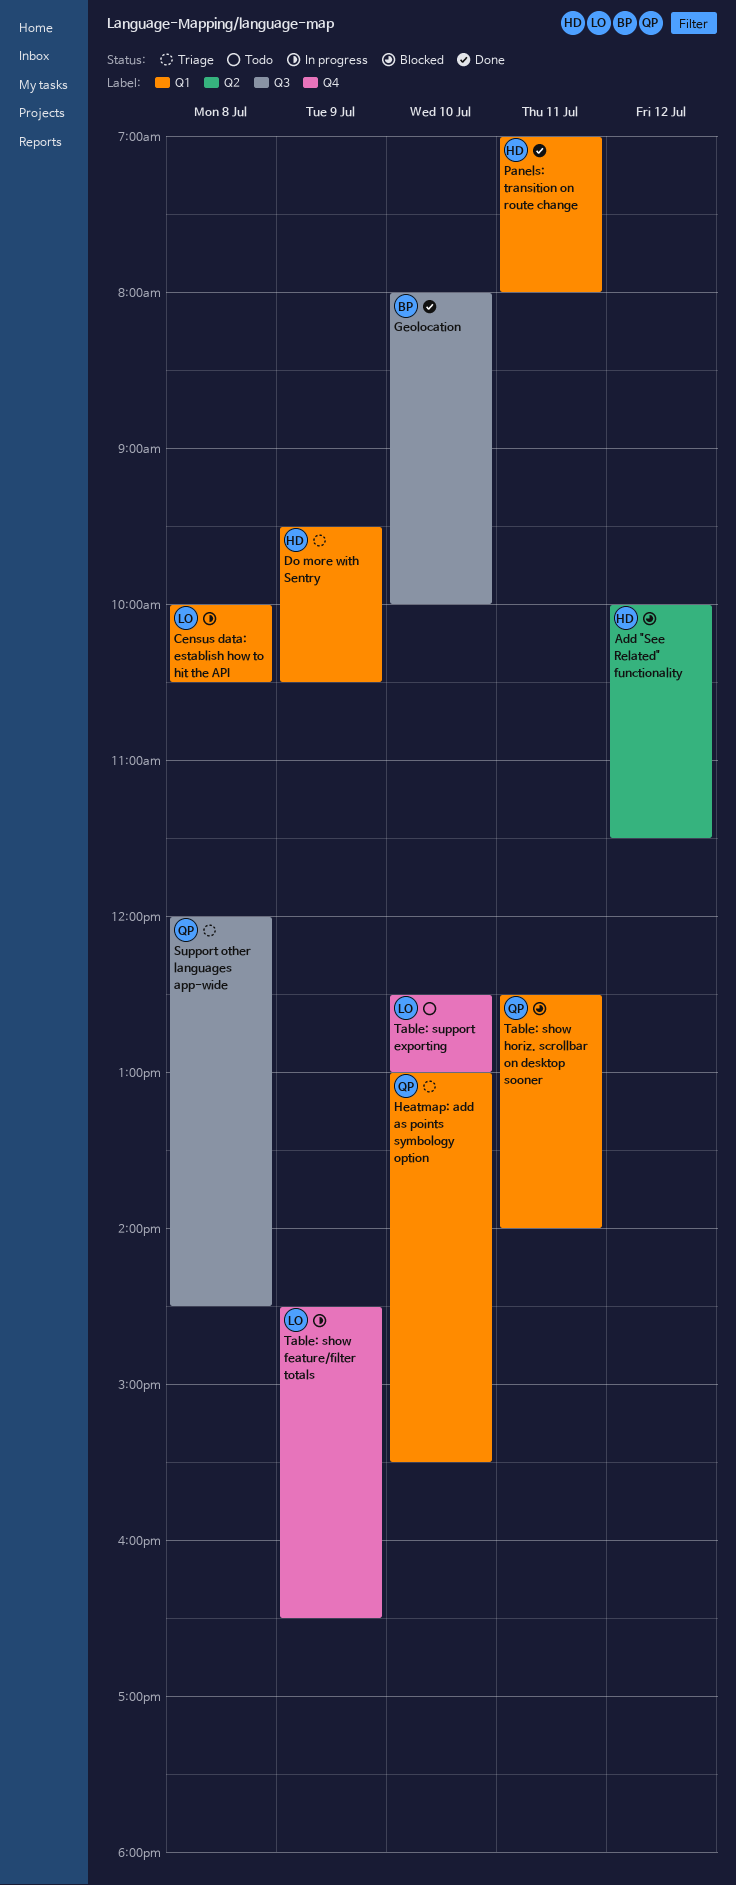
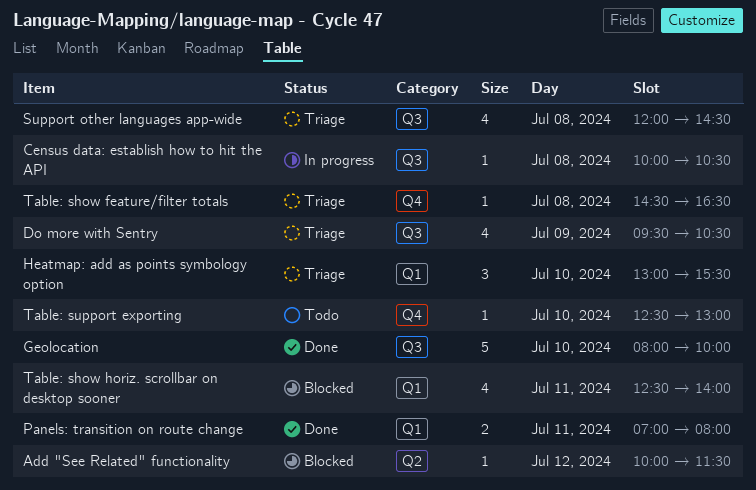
Census data: establish how to hit the API, label: Q1 -> Q3
Do more with Sentry, label: Q1 -> Q3
Table: show feature/filter totals, status: In progress -> Triage
Table: show feature/filter totals, day: Jul 9 -> Jul 8

